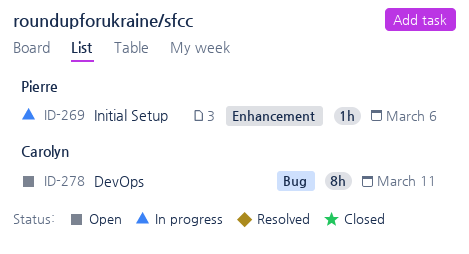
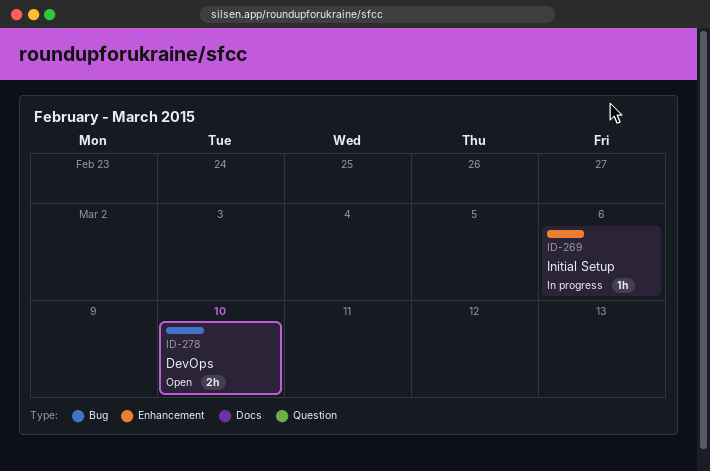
ID-278, estimate: 8h -> 2h
ID-278, due: Mar 11 -> Mar 10

